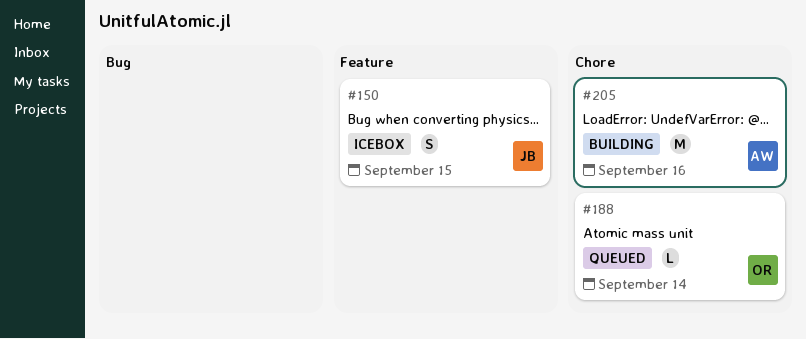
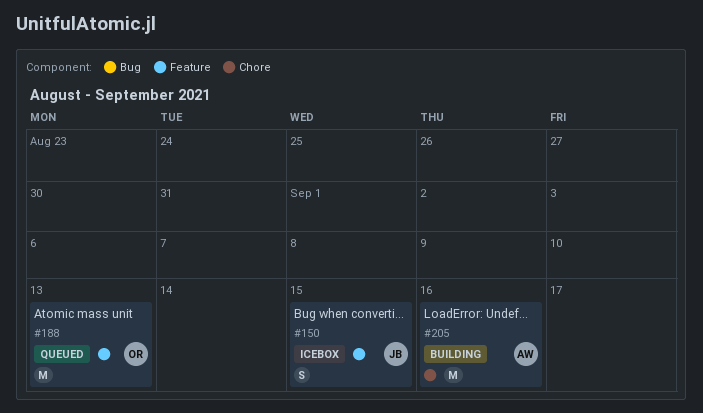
#188, label: Chore -> Feature
#188, estimate: L -> M
#188, due: Sep 14 -> Sep 13

